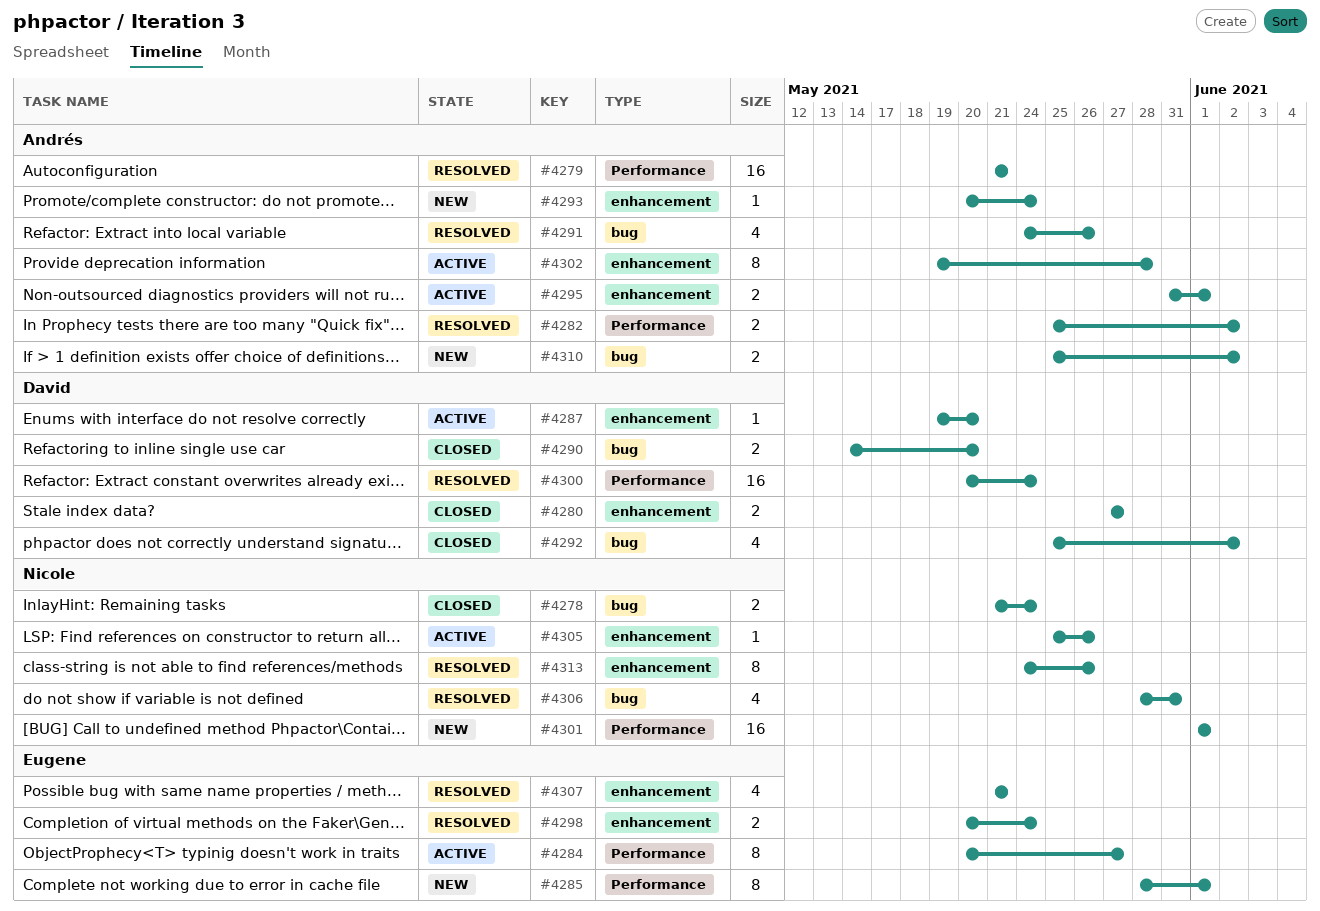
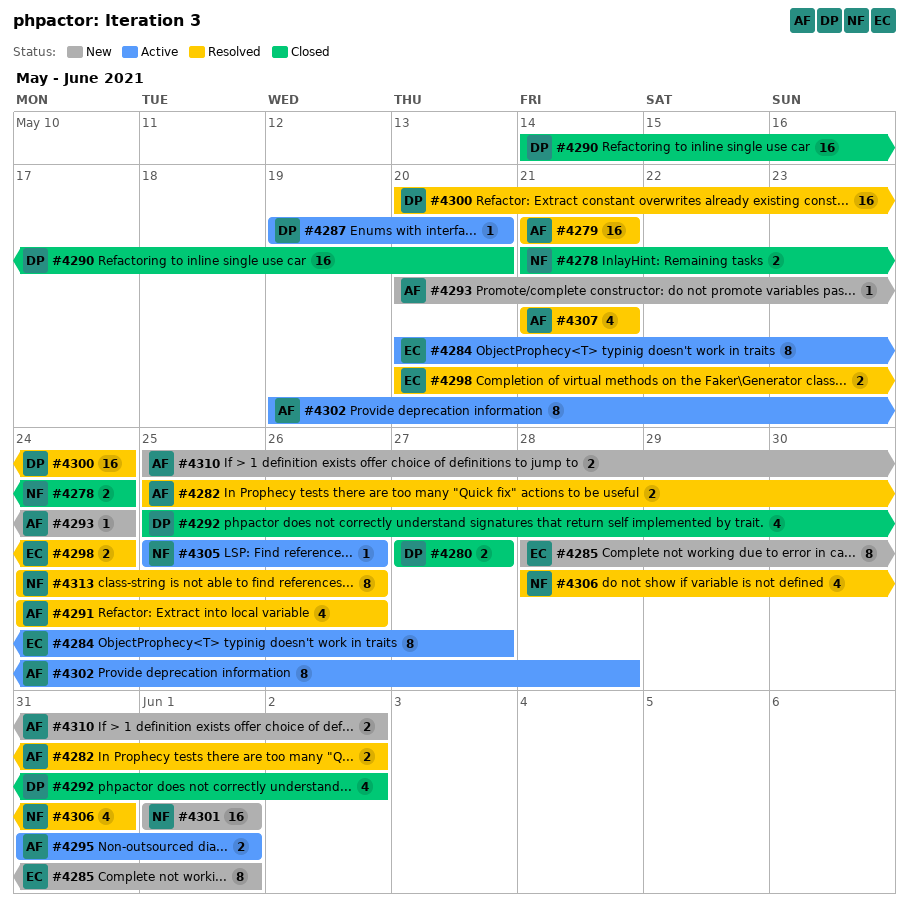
#4290, estimate: 2 -> 16
#4307, owner: Eugene -> Andrés

